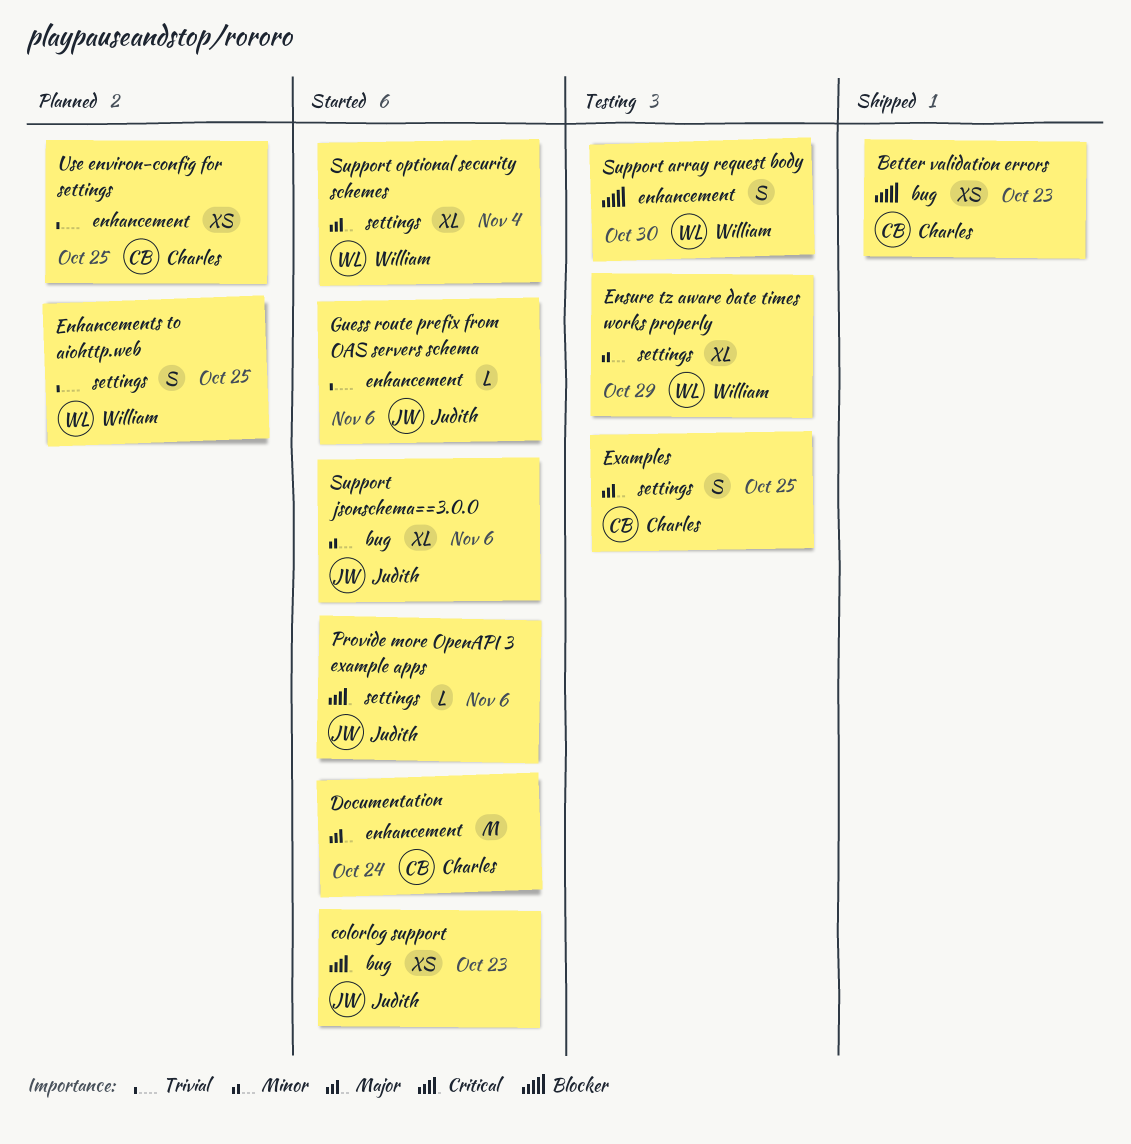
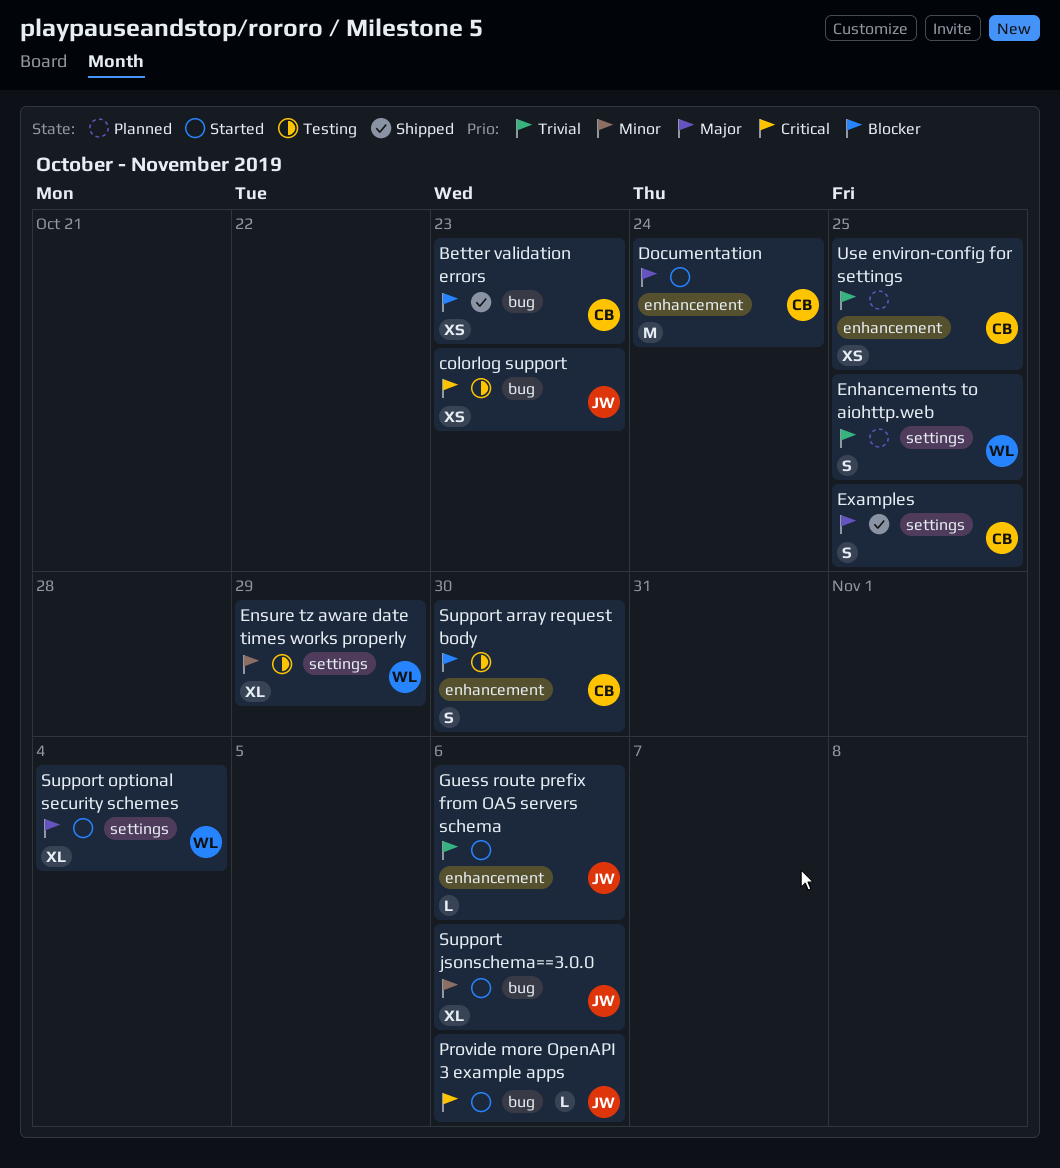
colorlog support, status: Started -> Testing
Examples, status: Testing -> Shipped
Provide more OpenAPI 3 example apps, label: settings -> bug
Support array request body, owner: William -> Charles

